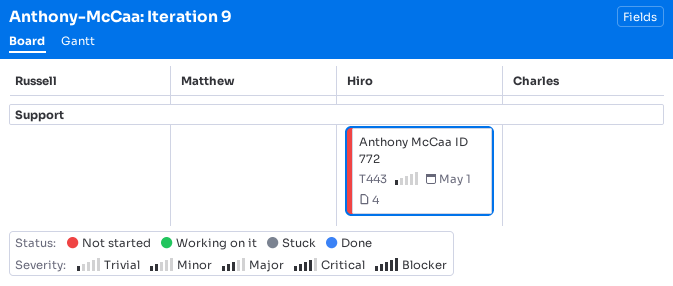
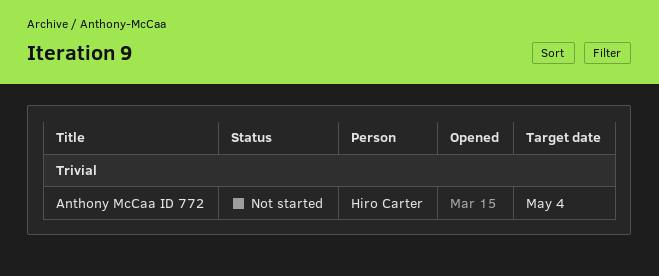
Anthony McCaa ID 772, due: May 1 -> May 4

